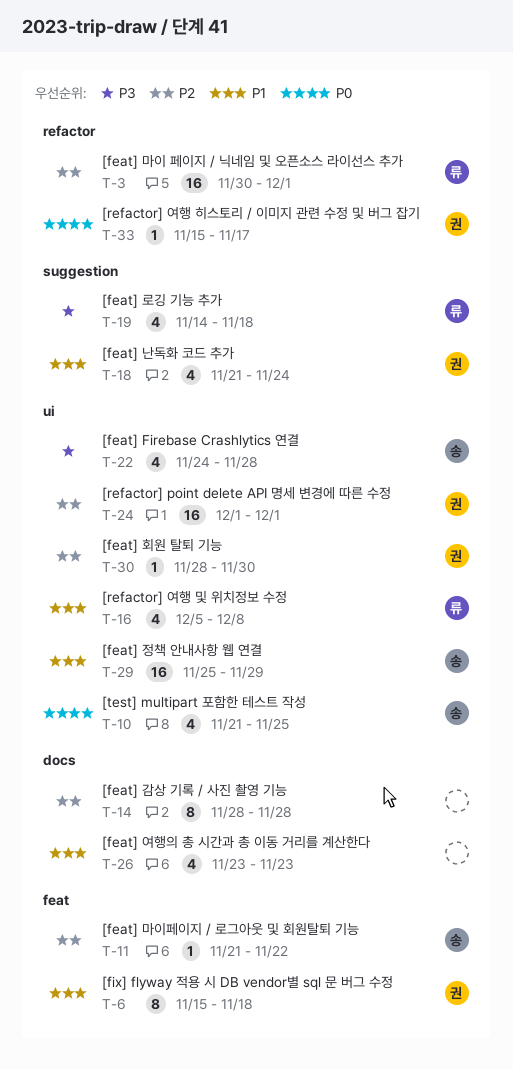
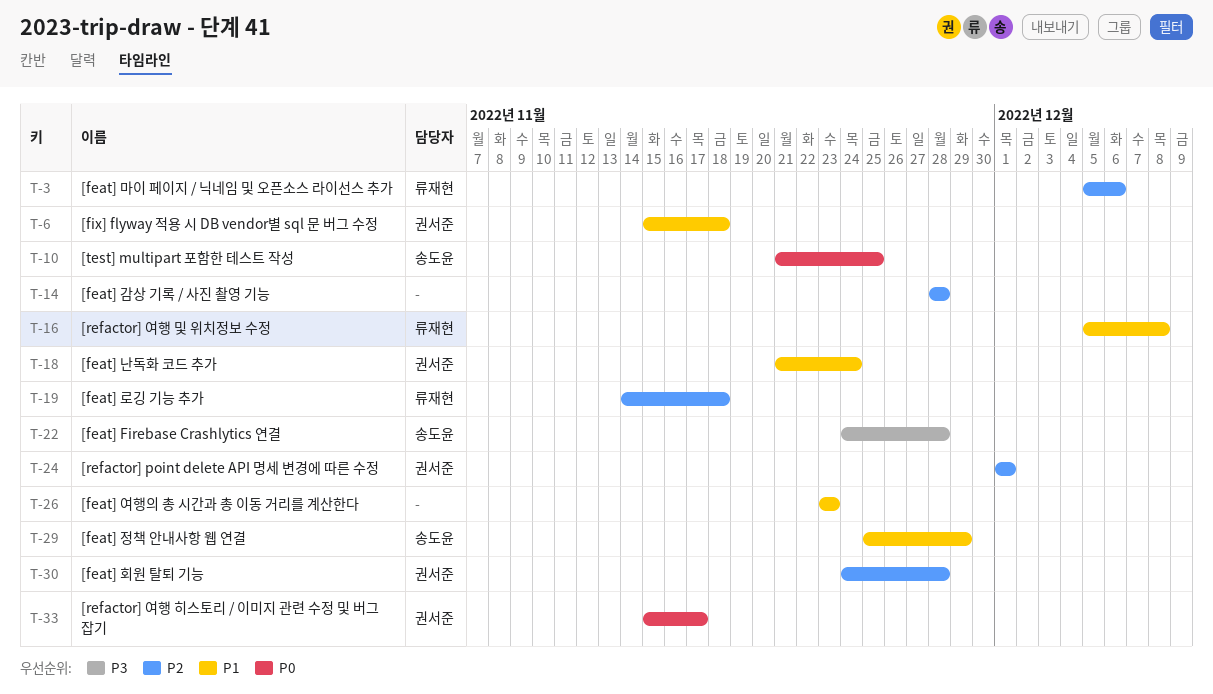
T-3, start: Nov 30 -> Dec 5
T-3, due: Dec 1 -> Dec 6
T-11: present -> none
T-19, priority: P3 -> P2
T-30, start: Nov 28 -> Nov 24
T-30, due: Nov 30 -> Nov 28

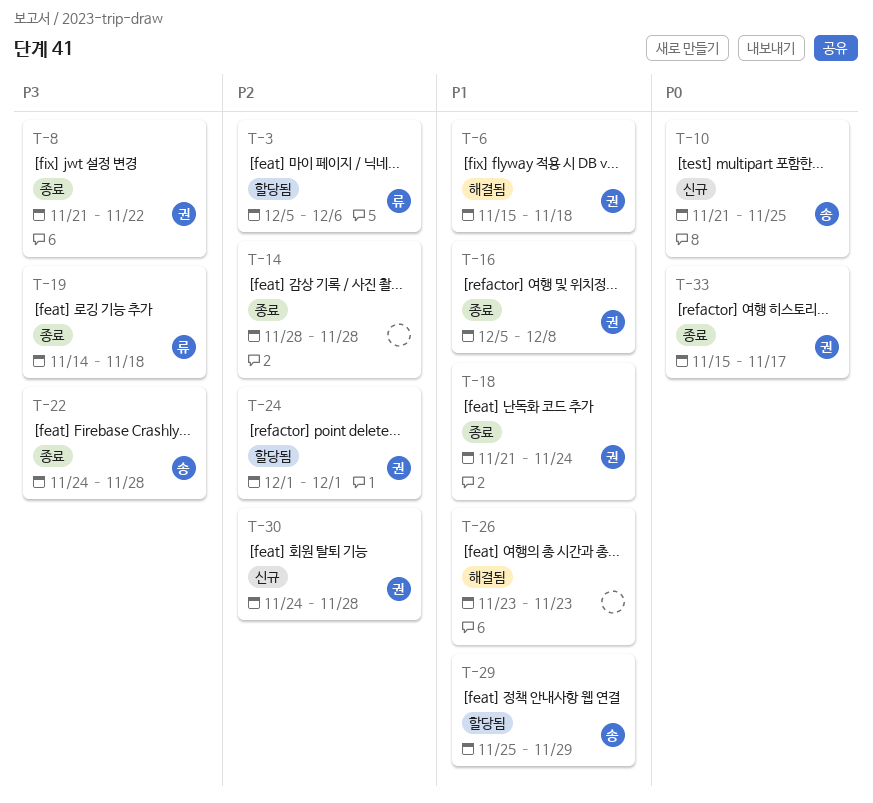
T-8: none -> present
T-16, owner: 류재현 -> 권서준
T-19, priority: P2 -> P3

